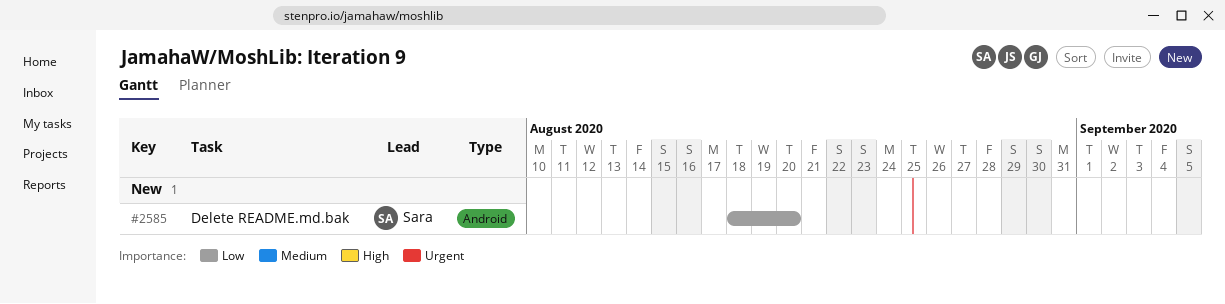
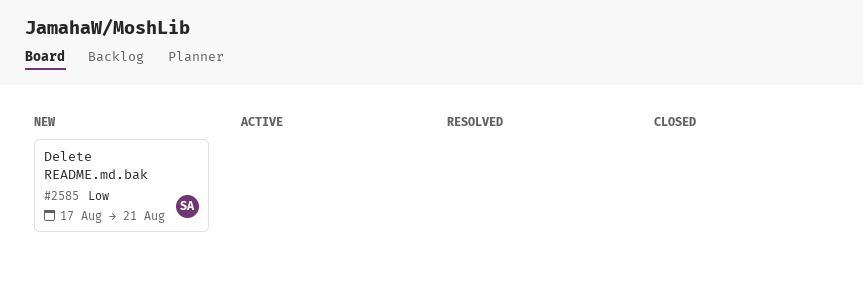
#2585, start: Aug 18 -> Aug 17
#2585, due: Aug 20 -> Aug 21

